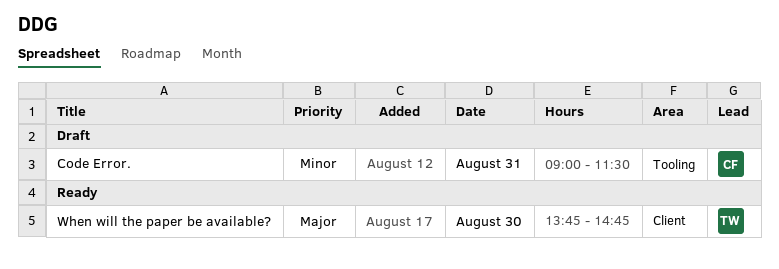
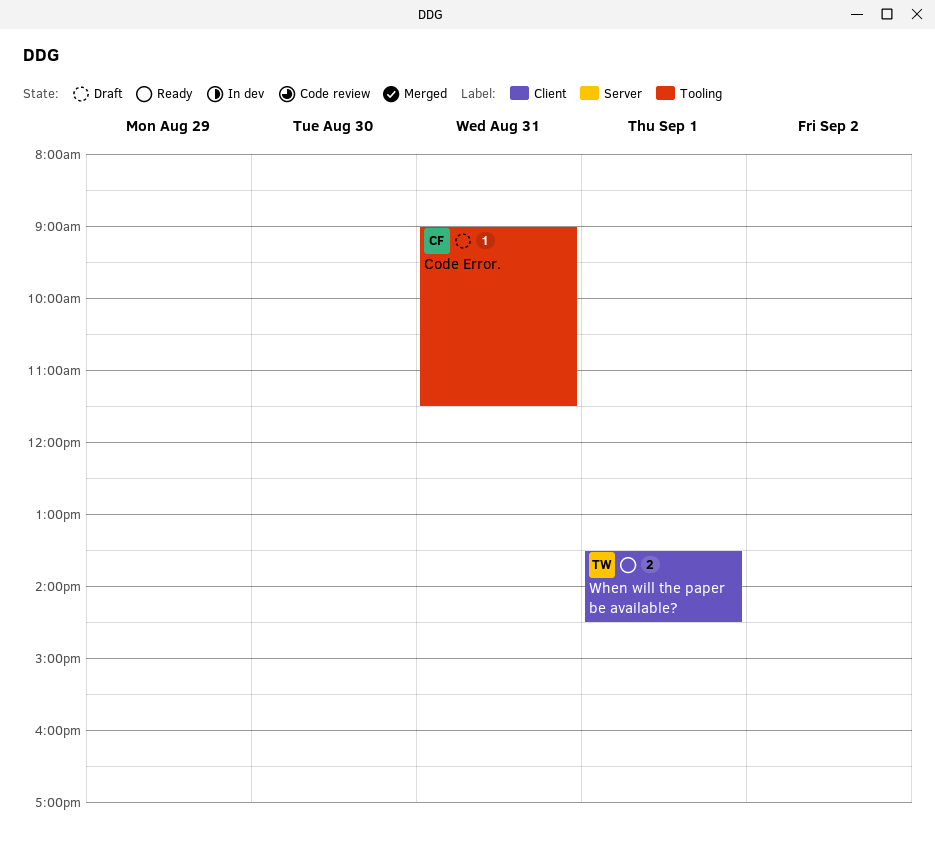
When will the paper be available?, day: Aug 30 -> Sep 1
When will the paper be available?, begins: 13:45 -> 13:30
When will the paper be available?, ends: 14:45 -> 14:30

